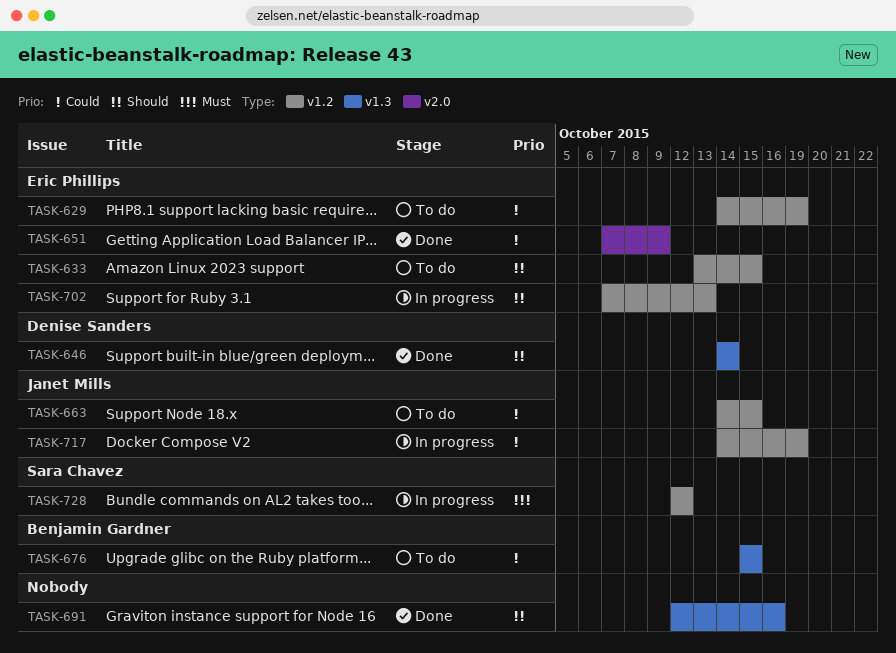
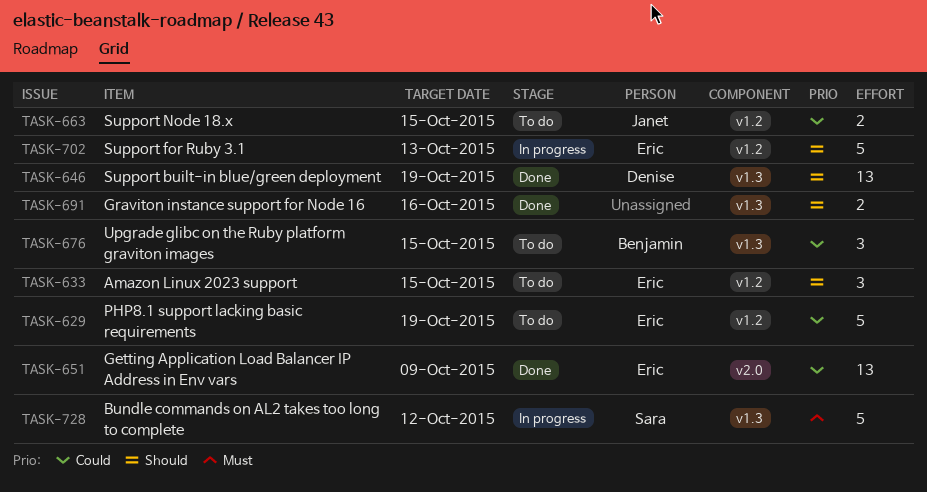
TASK-646, due: Oct 14 -> Oct 19
TASK-717: present -> none
TASK-728, label: v1.2 -> v1.3

